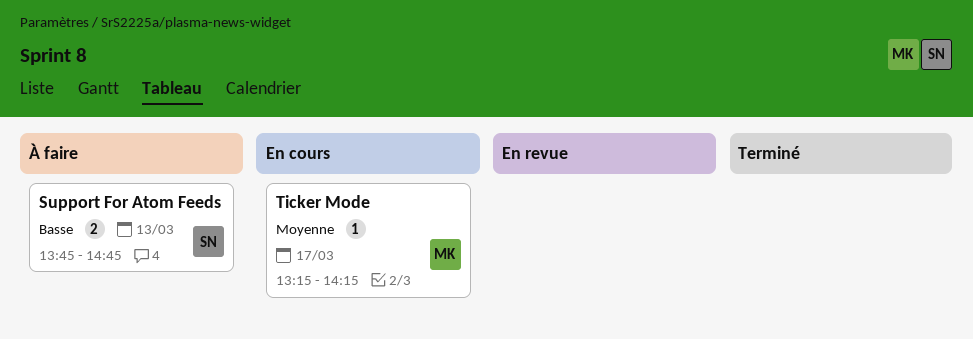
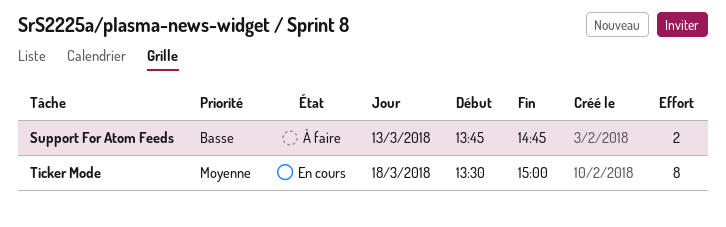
Ticker Mode, estimate: 1 -> 8
Ticker Mode, day: Mar 17 -> Mar 18
Ticker Mode, begins: 13:15 -> 13:30
Ticker Mode, ends: 14:15 -> 15:00

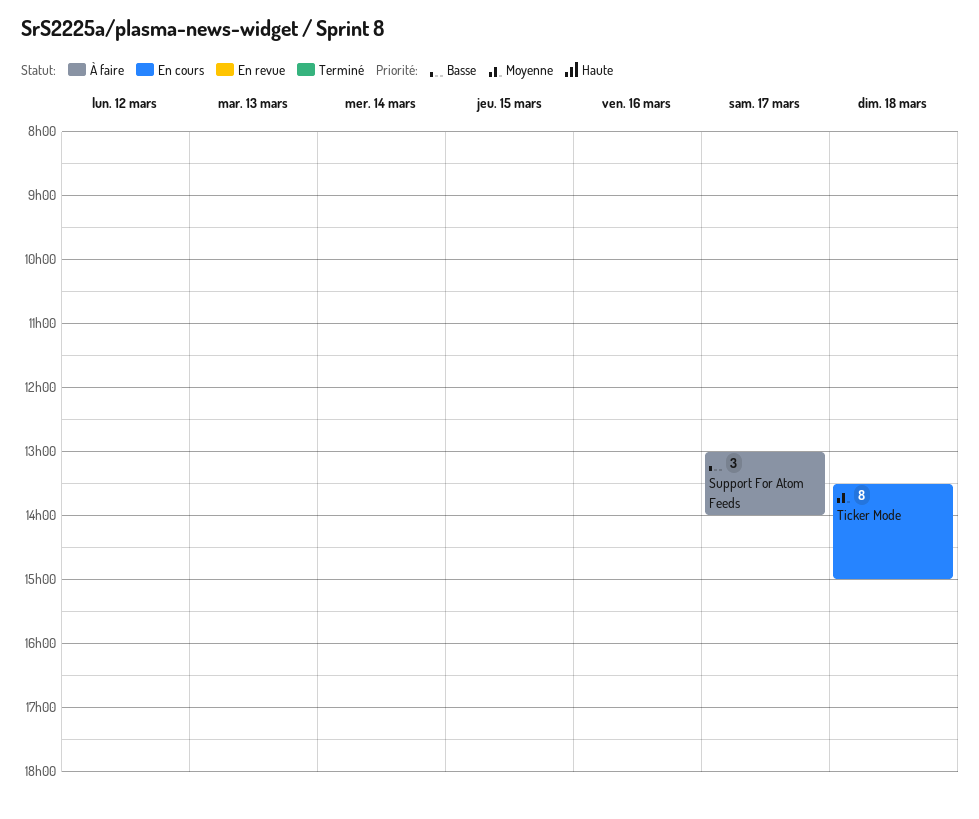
Support For Atom Feeds, estimate: 2 -> 3
Support For Atom Feeds, day: Mar 13 -> Mar 17
Support For Atom Feeds, begins: 13:45 -> 13:00
Support For Atom Feeds, ends: 14:45 -> 14:00

